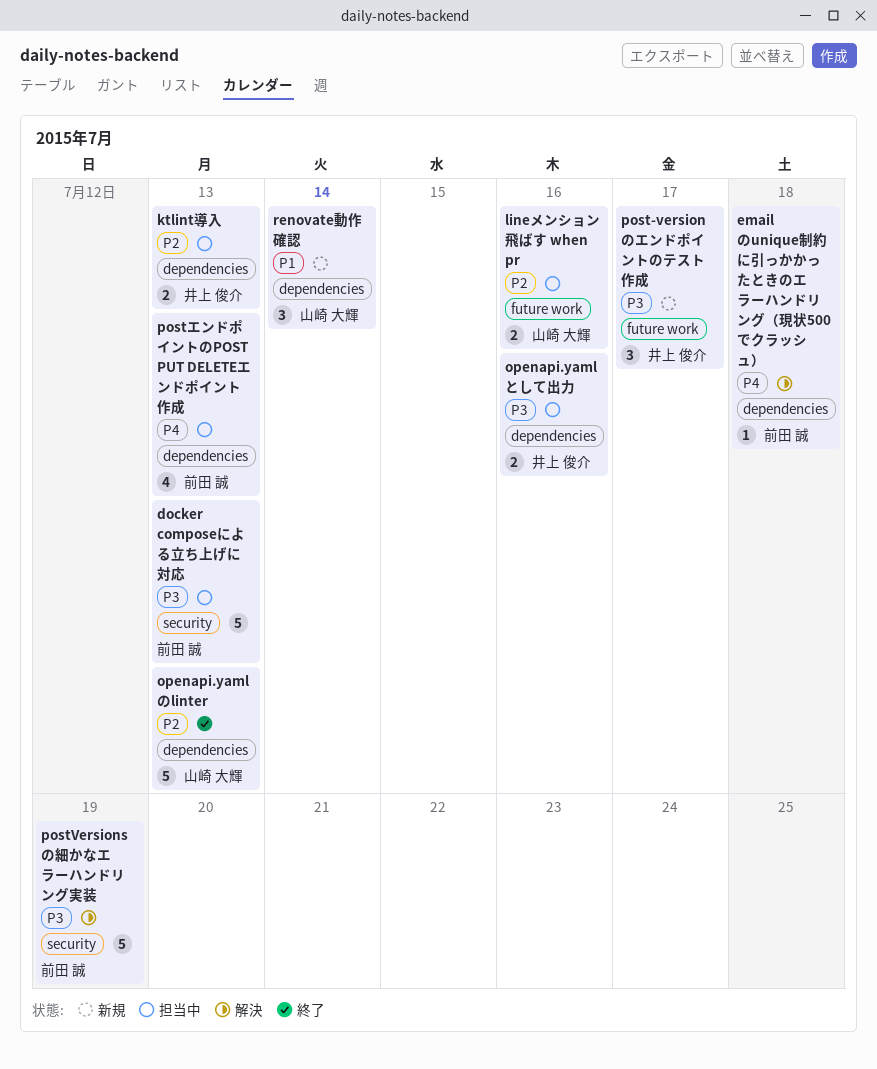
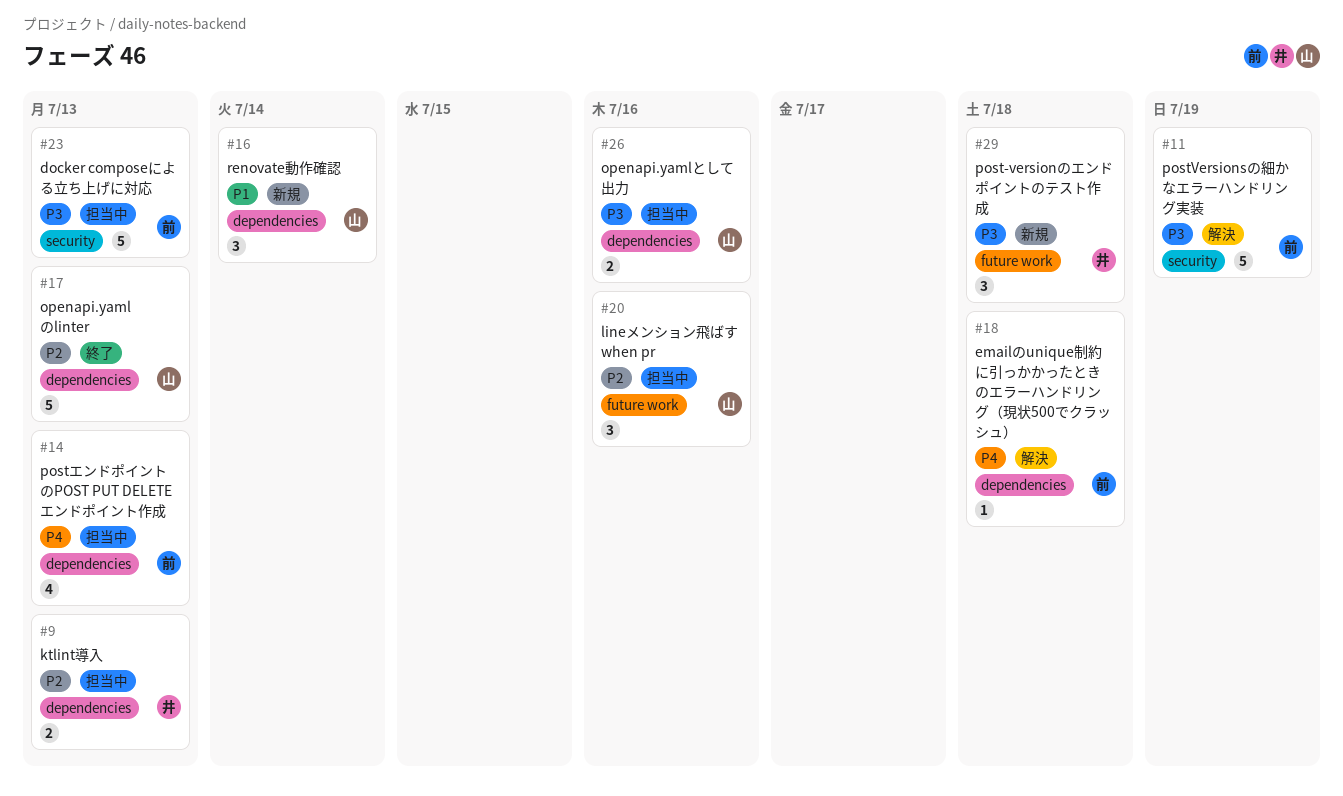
lineメンション飛ばす when pr, estimate: 2 -> 3
openapi.yamlとして出力, owner: 井上 俊介 -> 山崎 大輝
post-versionのエンドポイントのテスト作成, due: Jul 17 -> Jul 18

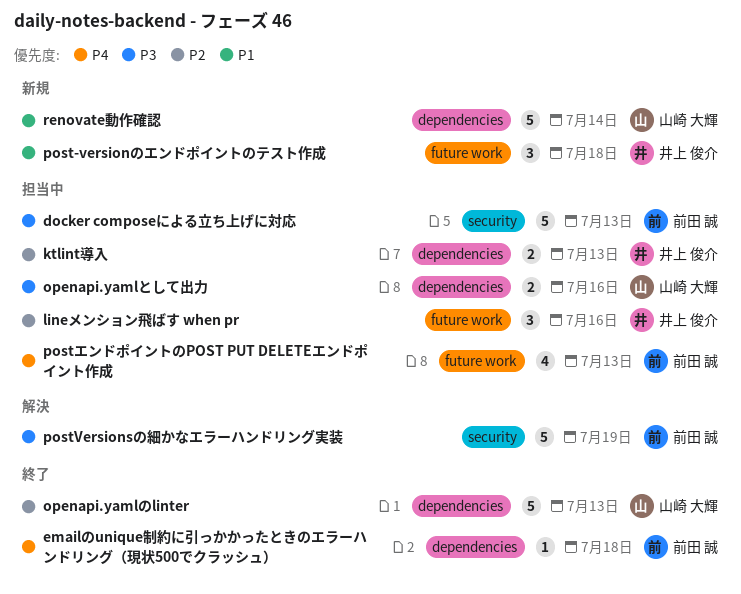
emailのunique制約に引っかかったときのエラーハンドリング（現状500でクラッシュ）, status: 解決 -> 終了
lineメンション飛ばす when pr, owner: 山崎 大輝 -> 井上 俊介
post-versionのエンドポイントのテスト作成, priority: P3 -> P1
postエンドポイントのPOST PUT DELETEエンドポイント作成, label: dependencies -> future work
renovate動作確認, estimate: 3 -> 5

